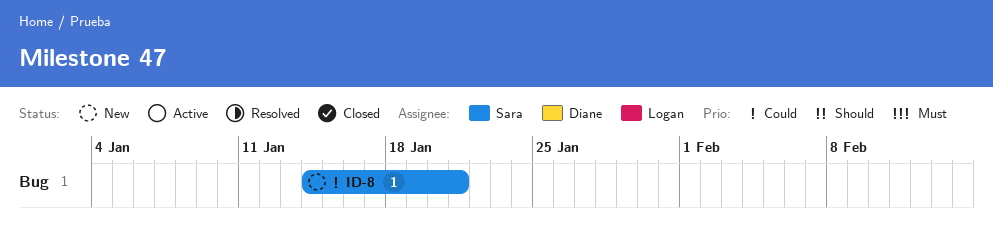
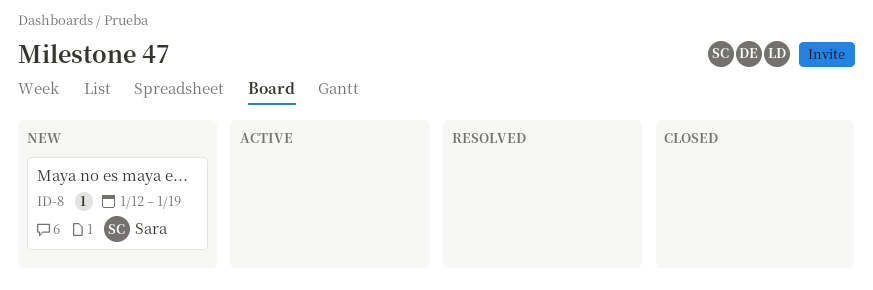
ID-8, start: Jan 14 -> Jan 12
ID-8, due: Jan 21 -> Jan 19

